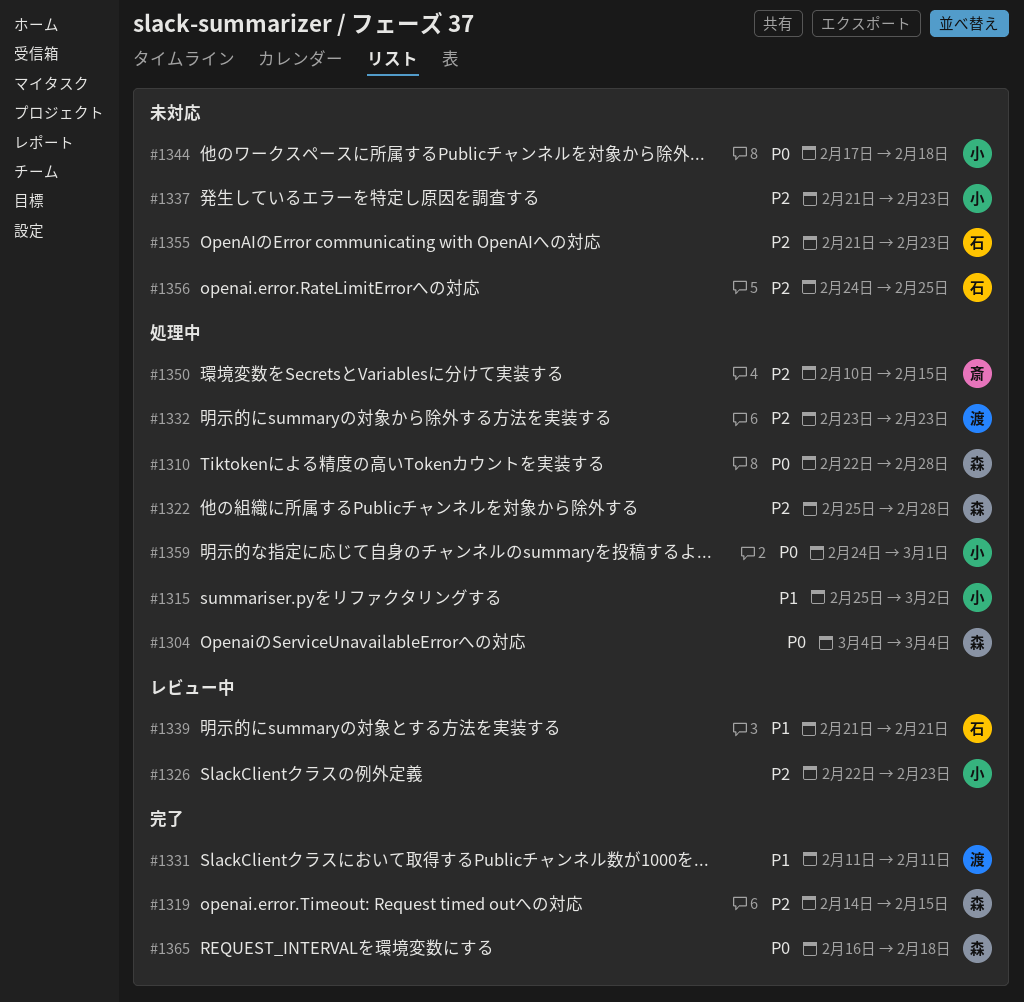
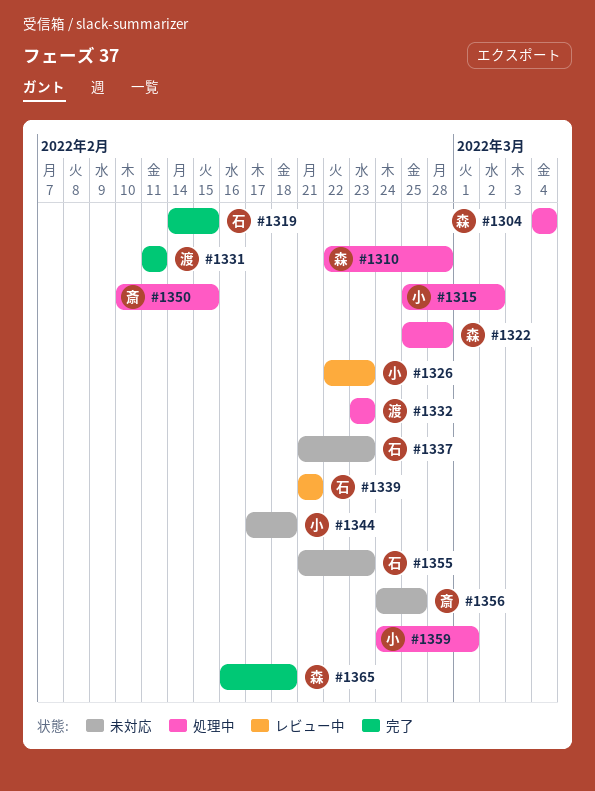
#1319, owner: 森 -> 石
#1337, owner: 小 -> 石
#1356, owner: 石 -> 斎

